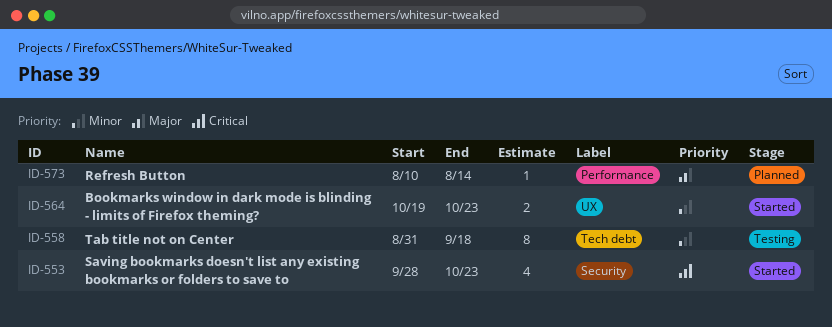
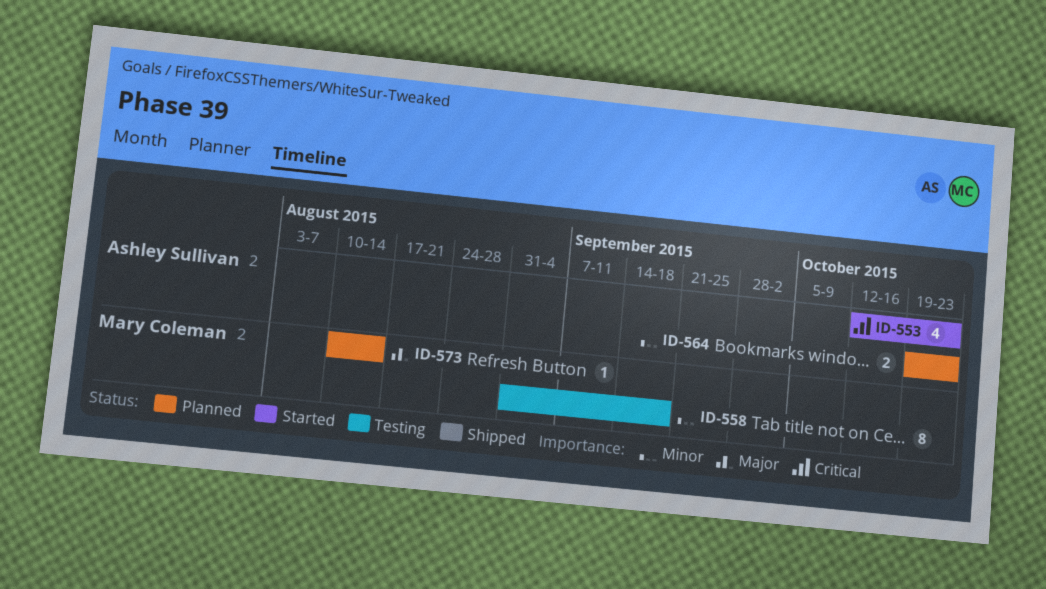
ID-553, start: Sep 28 -> Oct 12
ID-564, status: Started -> Planned

